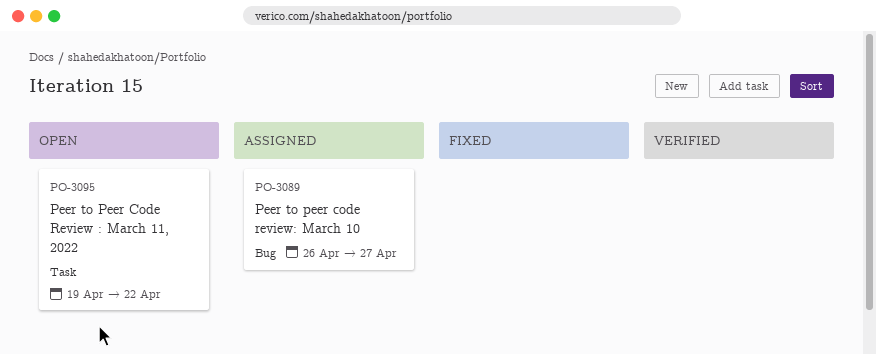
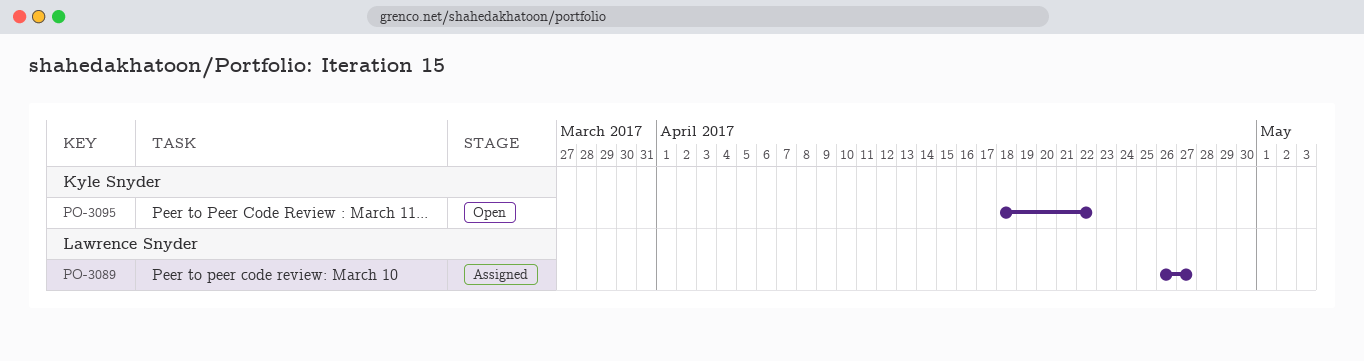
PO-3095, start: Apr 19 -> Apr 18

